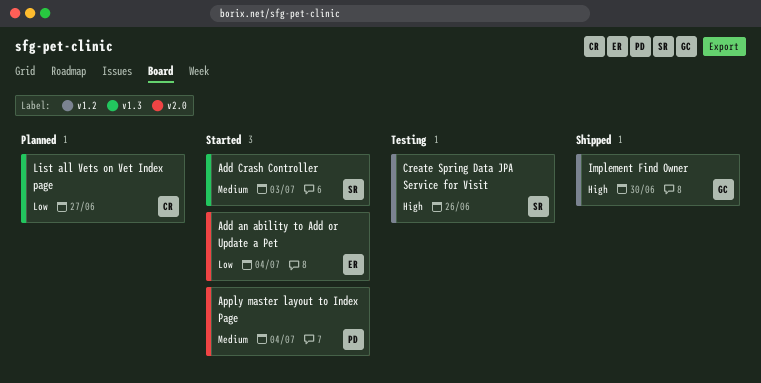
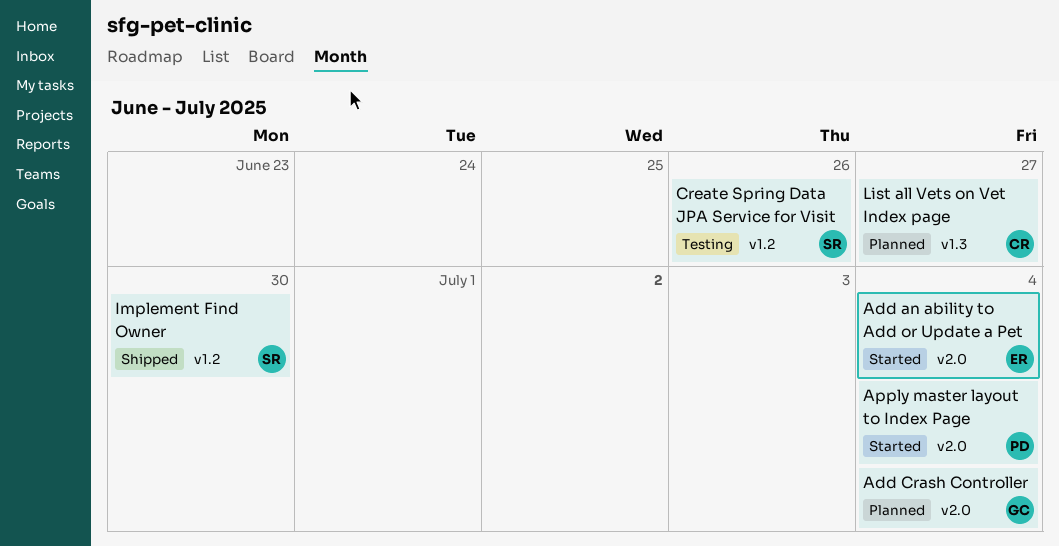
Add Crash Controller, status: Started -> Planned
Add Crash Controller, owner: SR -> GC
Add Crash Controller, label: v1.3 -> v2.0
Add Crash Controller, due: Jul 3 -> Jul 4
Implement Find Owner, owner: GC -> SR

